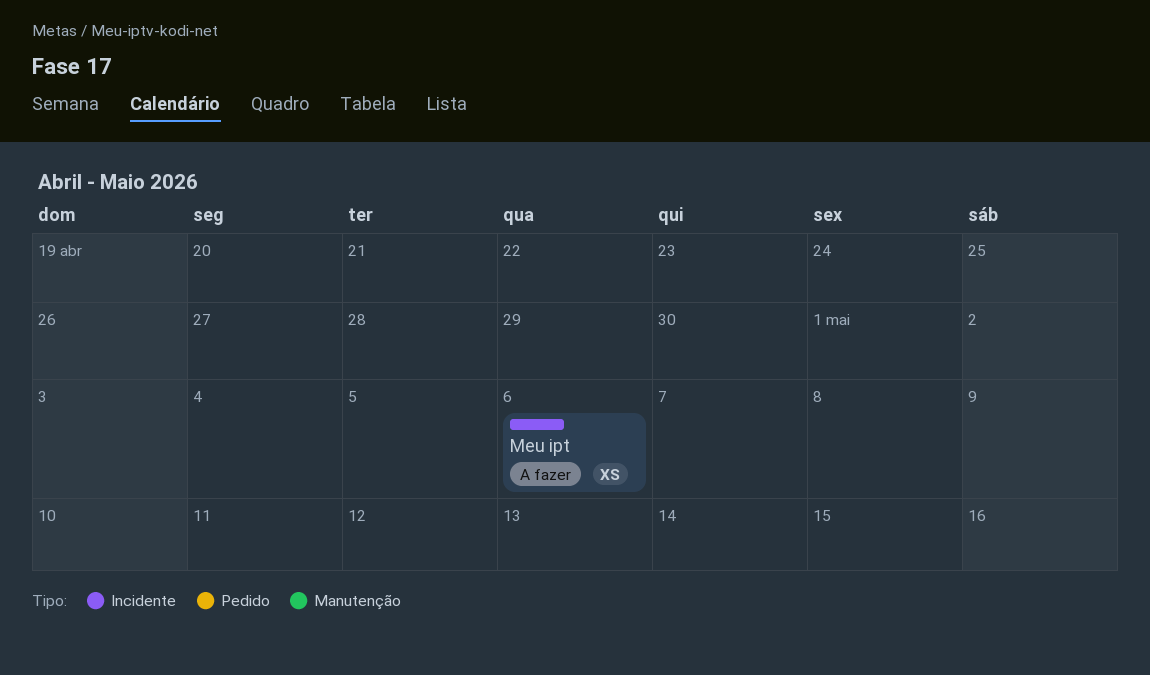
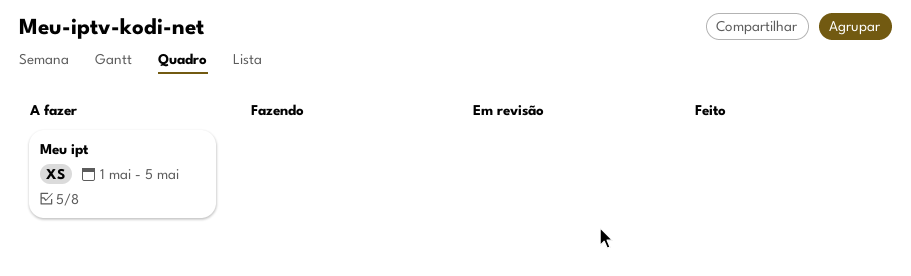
Meu ipt, due: May 6 -> May 5

